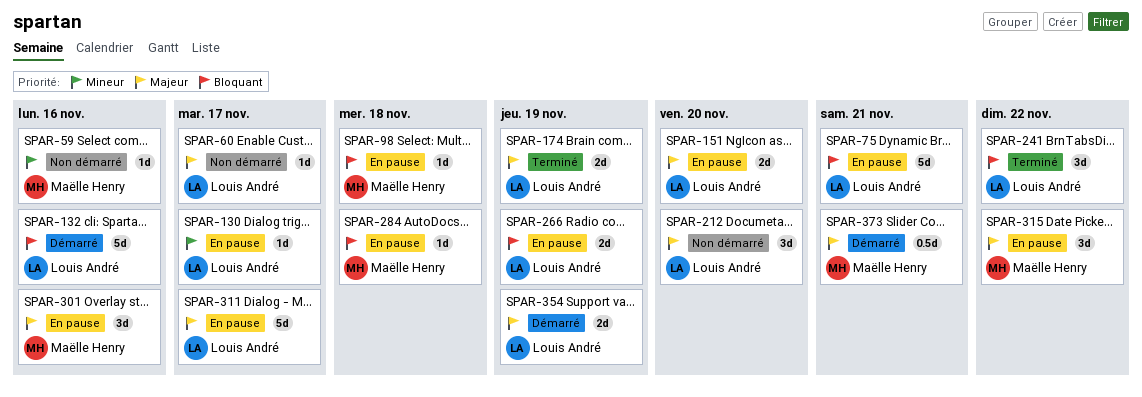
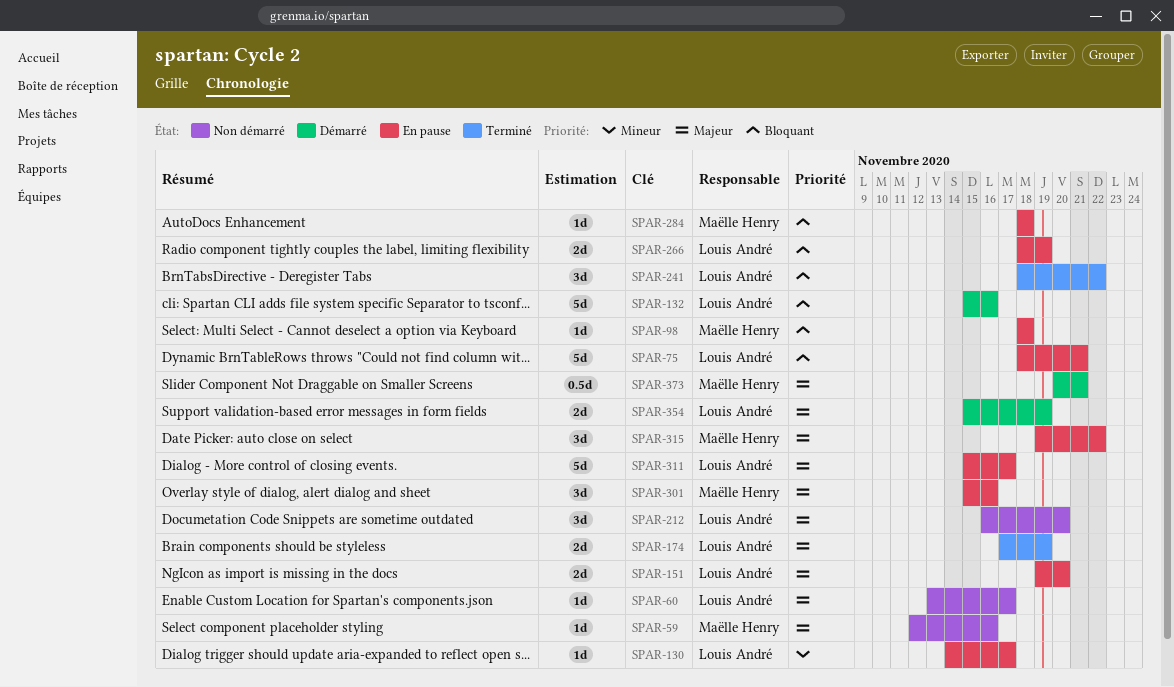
SPAR-59, priority: Mineur -> Majeur

